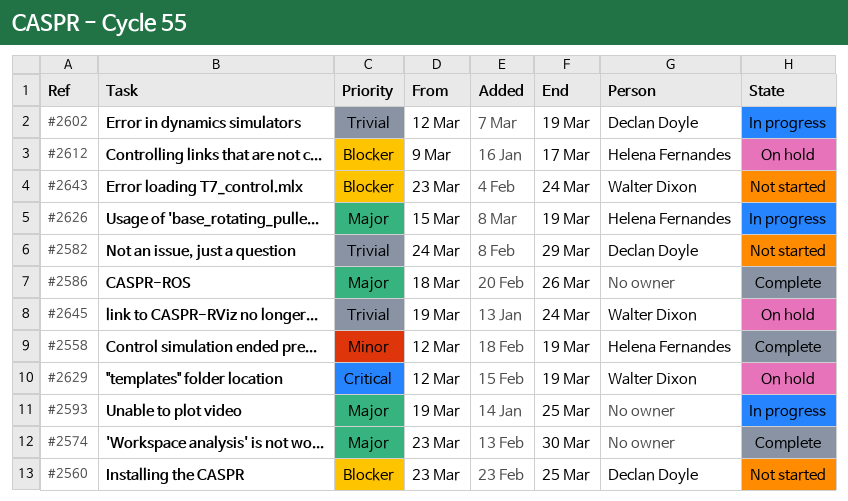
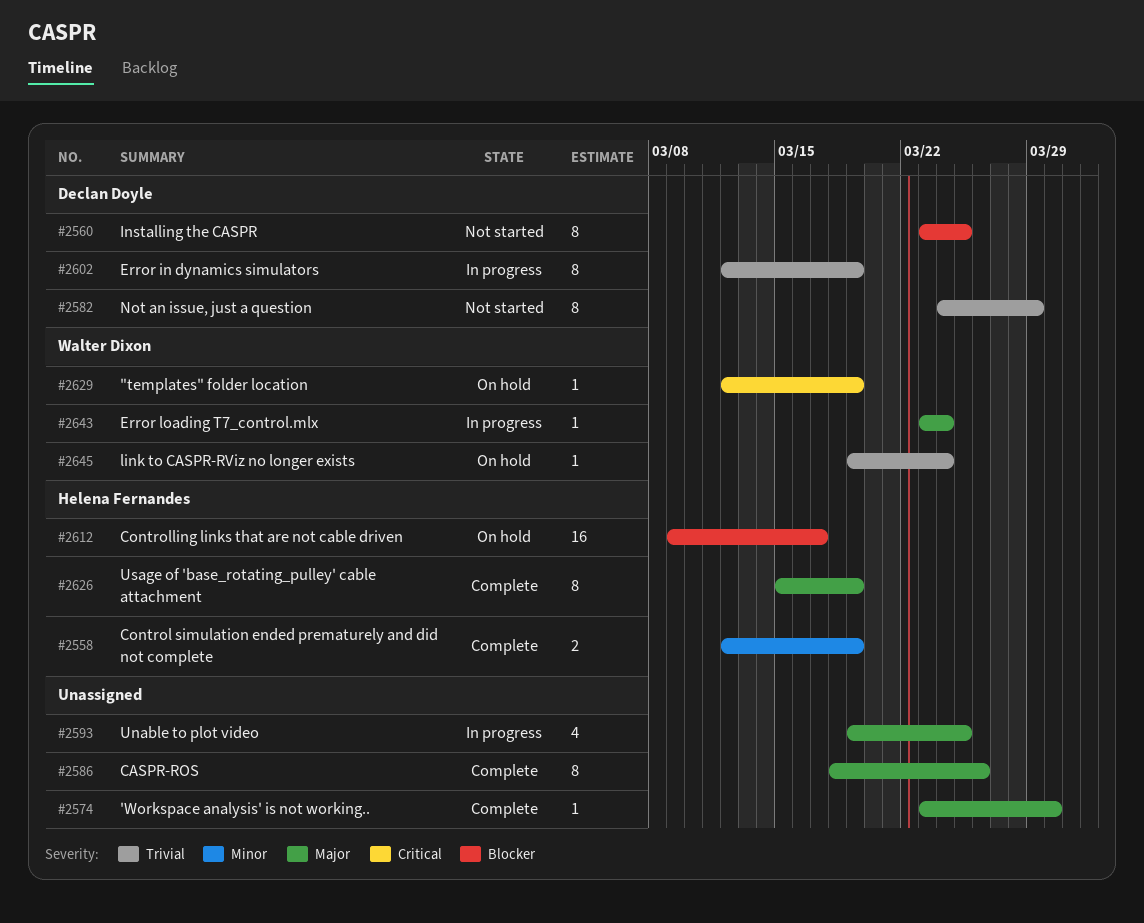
#2626, status: In progress -> Complete
#2643, status: Not started -> In progress
#2643, priority: Blocker -> Major

